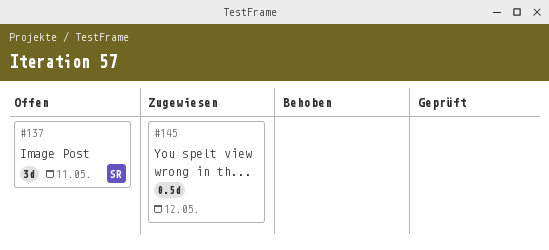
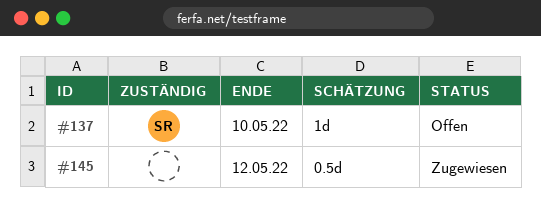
#137, estimate: 3d -> 1d
#137, due: May 11 -> May 10

